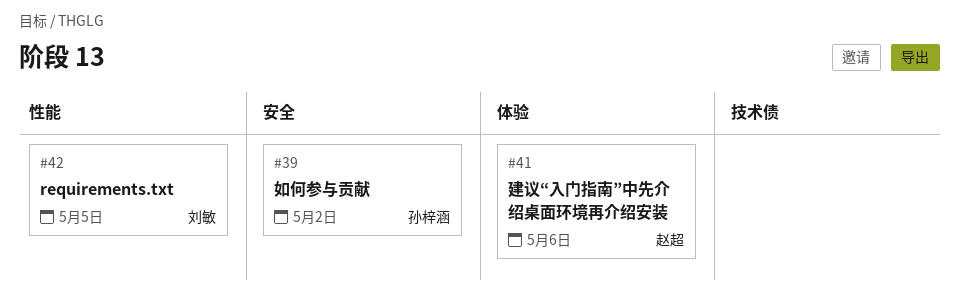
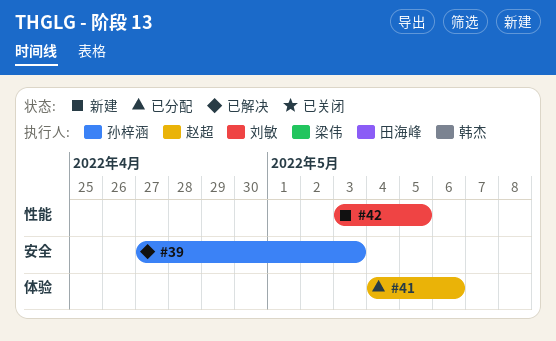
#39, due: May 2 -> May 3

